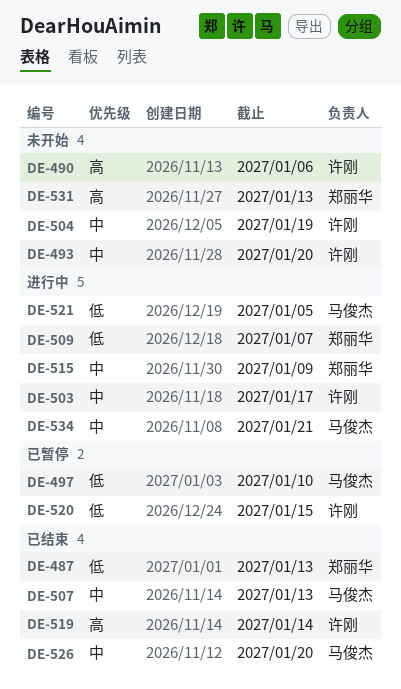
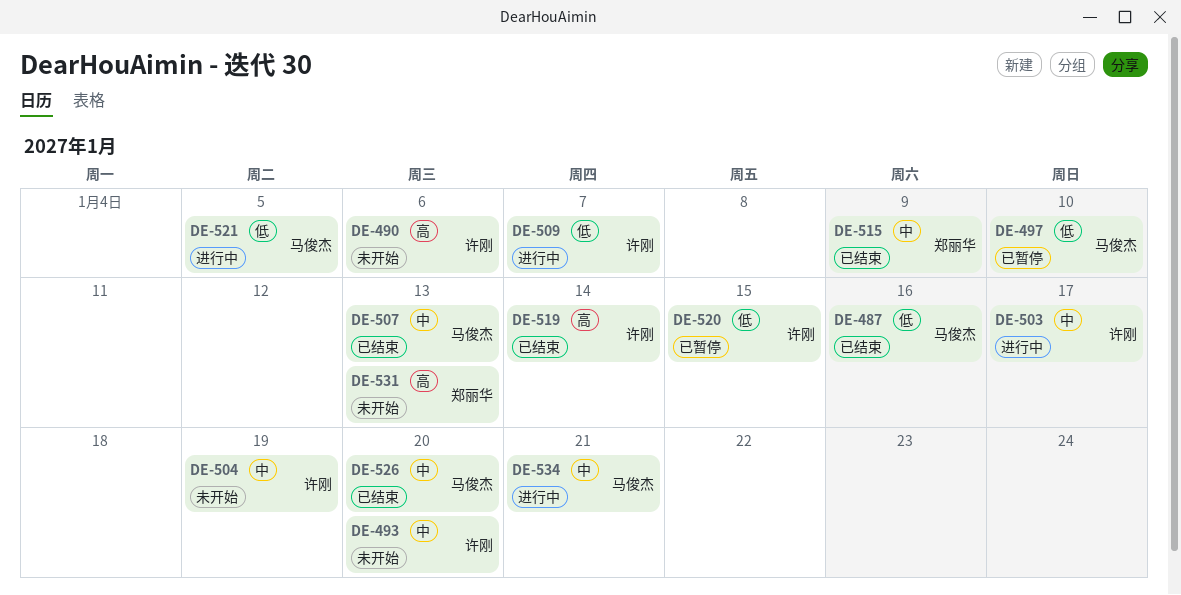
DE-487, owner: 郑丽华 -> 马俊杰
DE-487, due: Jan 13 -> Jan 16
DE-509, owner: 郑丽华 -> 许刚
DE-515, status: 进行中 -> 已结束

